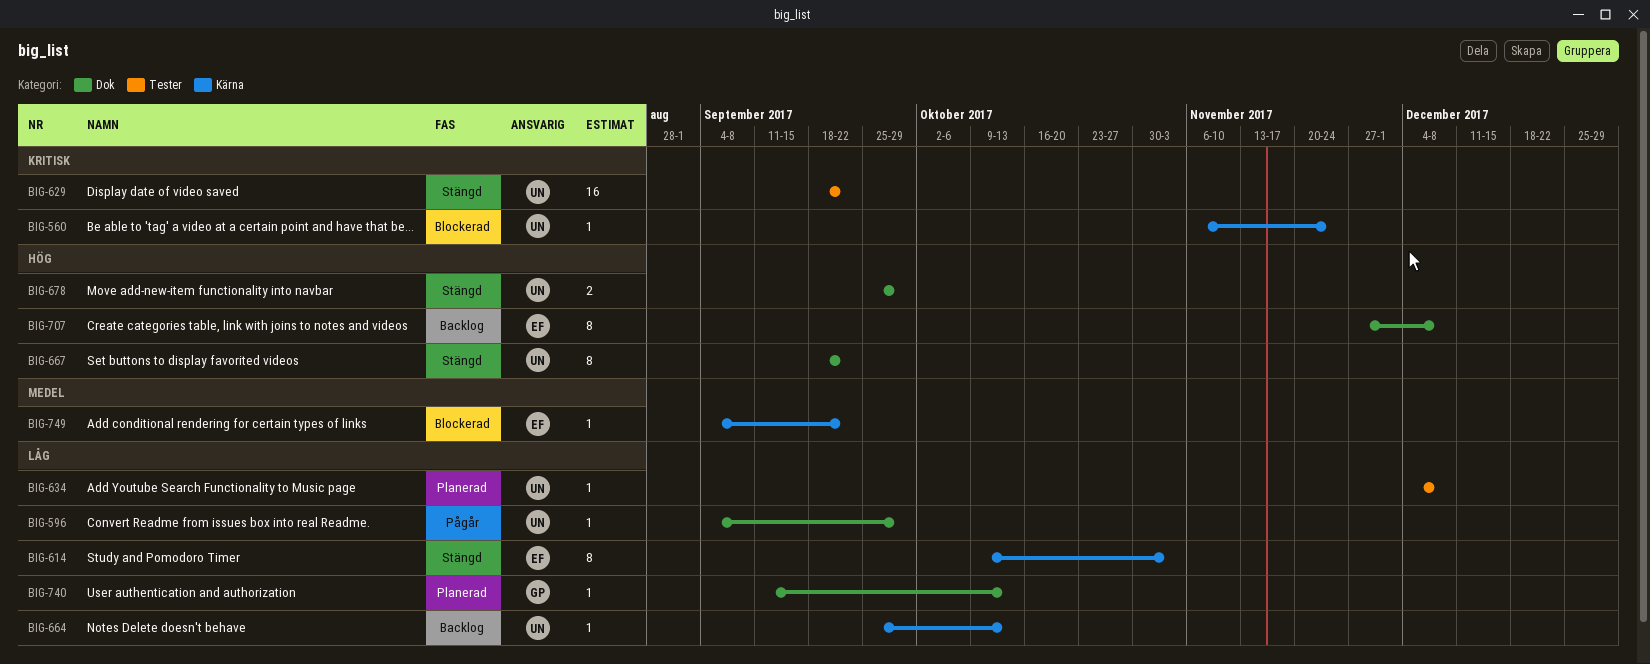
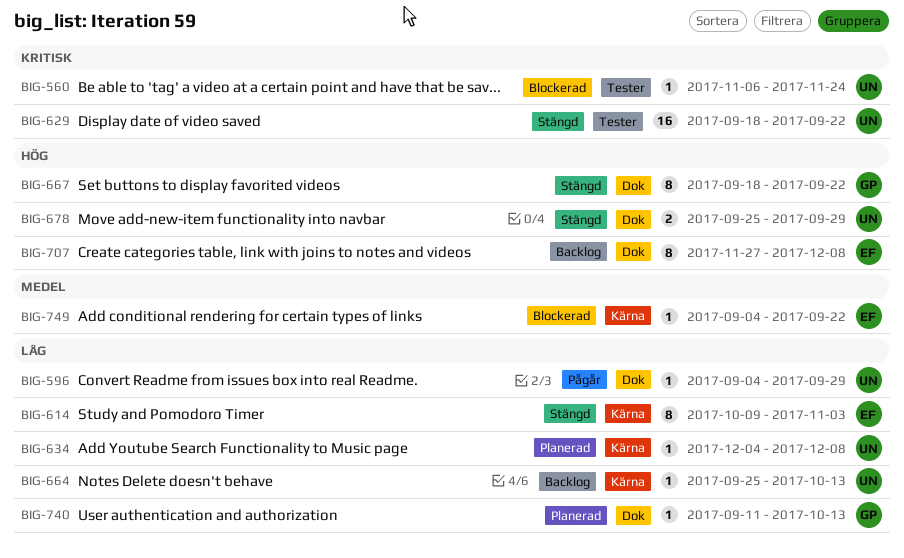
BIG-560, label: Kärna -> Tester
BIG-634, label: Tester -> Kärna
BIG-667, owner: UN -> GP

